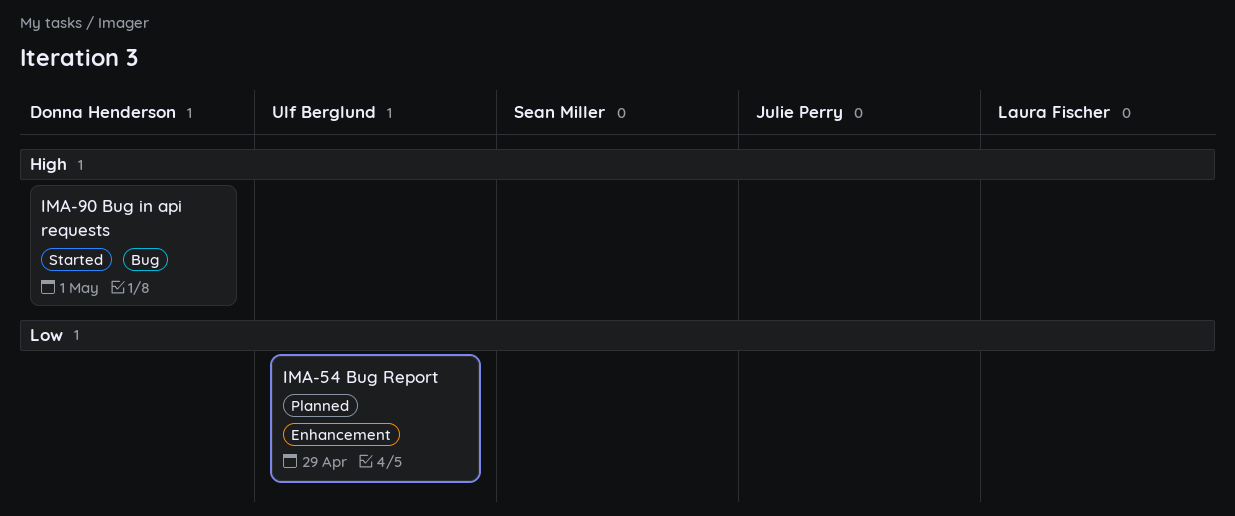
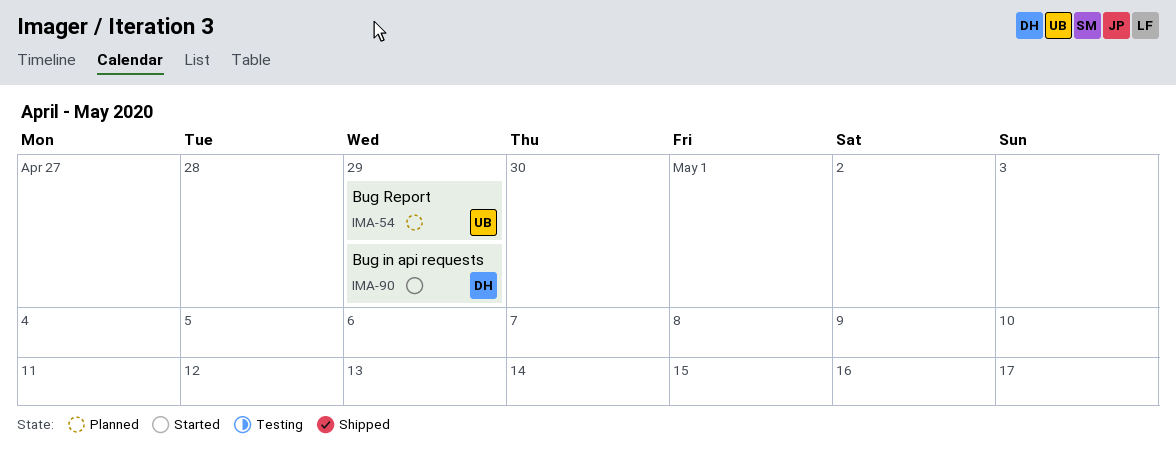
IMA-90, due: May 1 -> Apr 29

